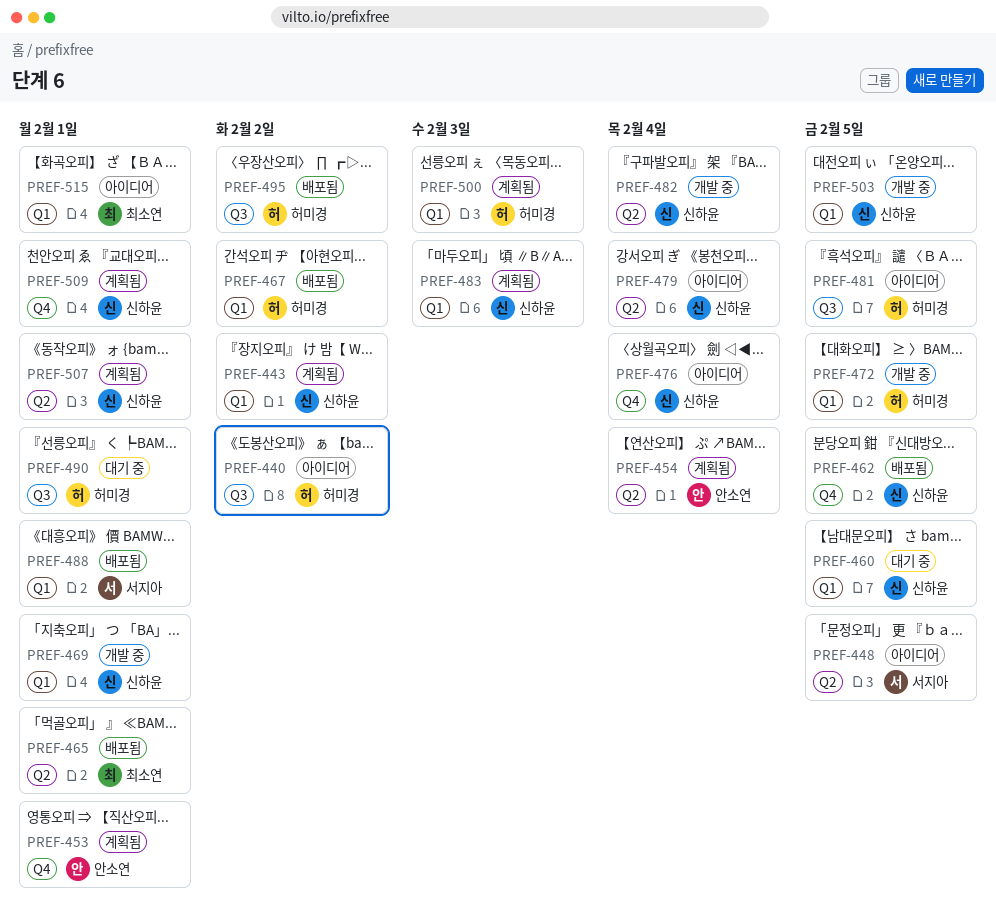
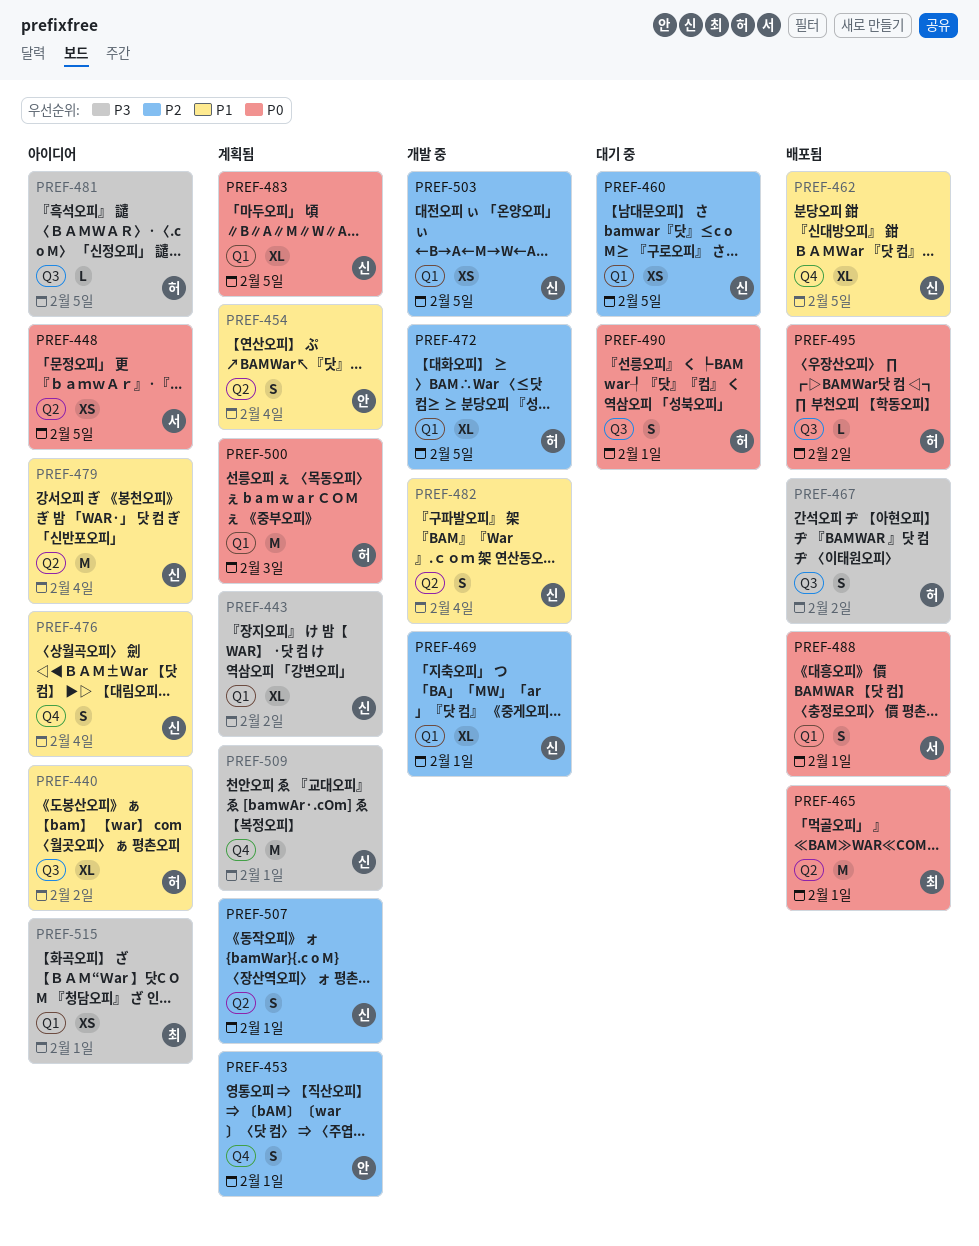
PREF-467, label: Q1 -> Q3
PREF-483, due: Feb 3 -> Feb 5

